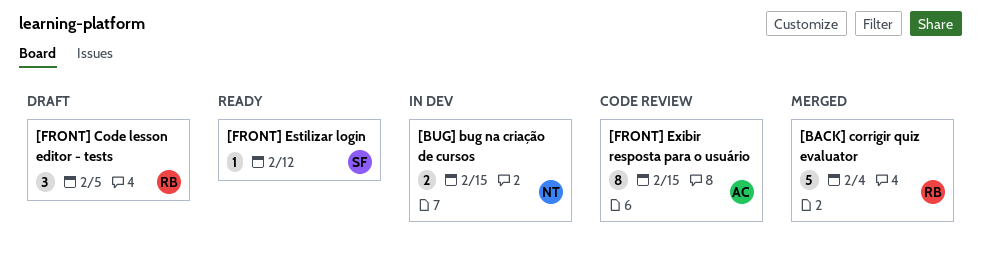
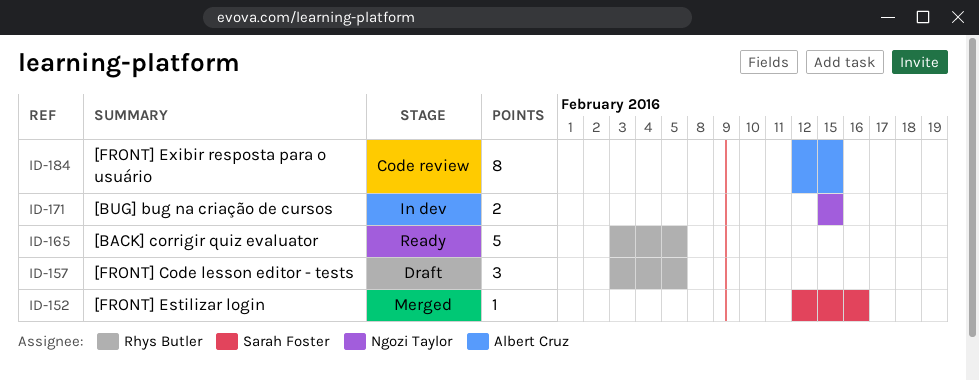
[BACK] corrigir quiz evaluator, status: Merged -> Ready
[BACK] corrigir quiz evaluator, due: Feb 4 -> Feb 5
[FRONT] Estilizar login, status: Ready -> Merged
[FRONT] Estilizar login, due: Feb 12 -> Feb 16

